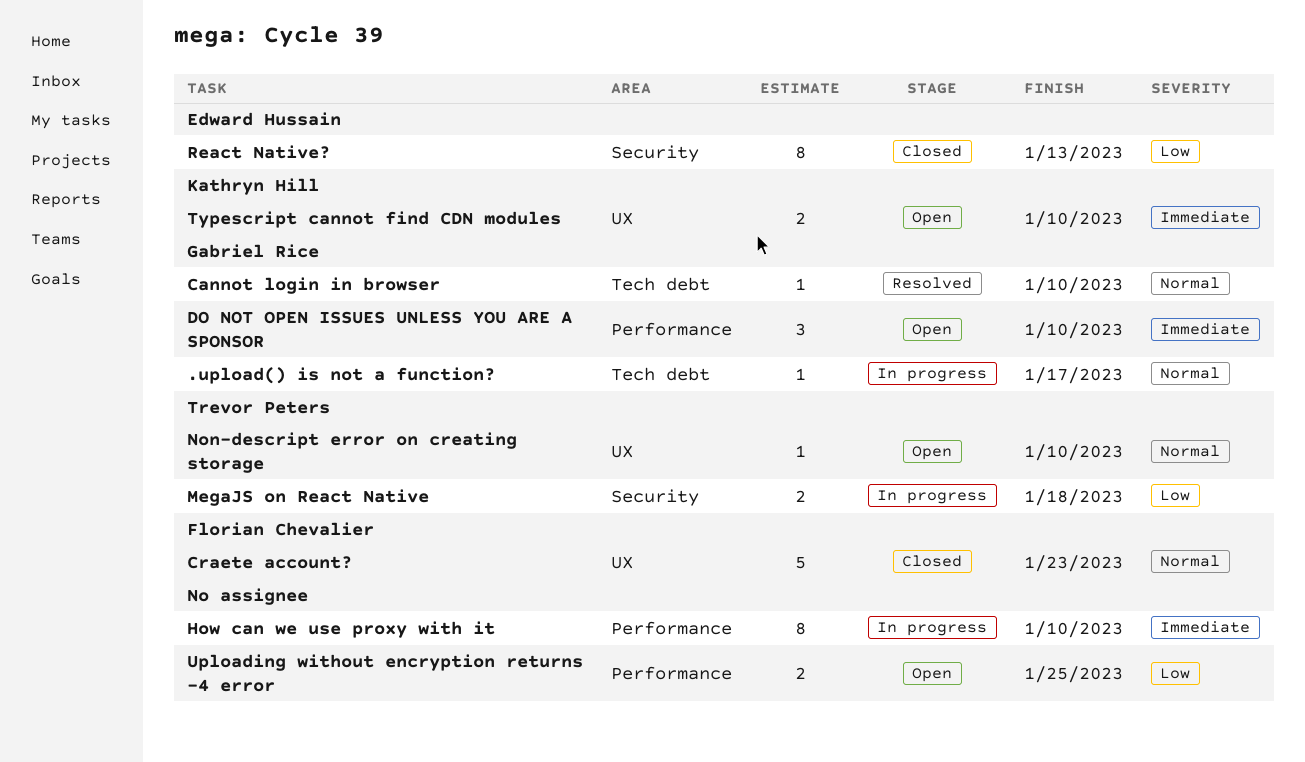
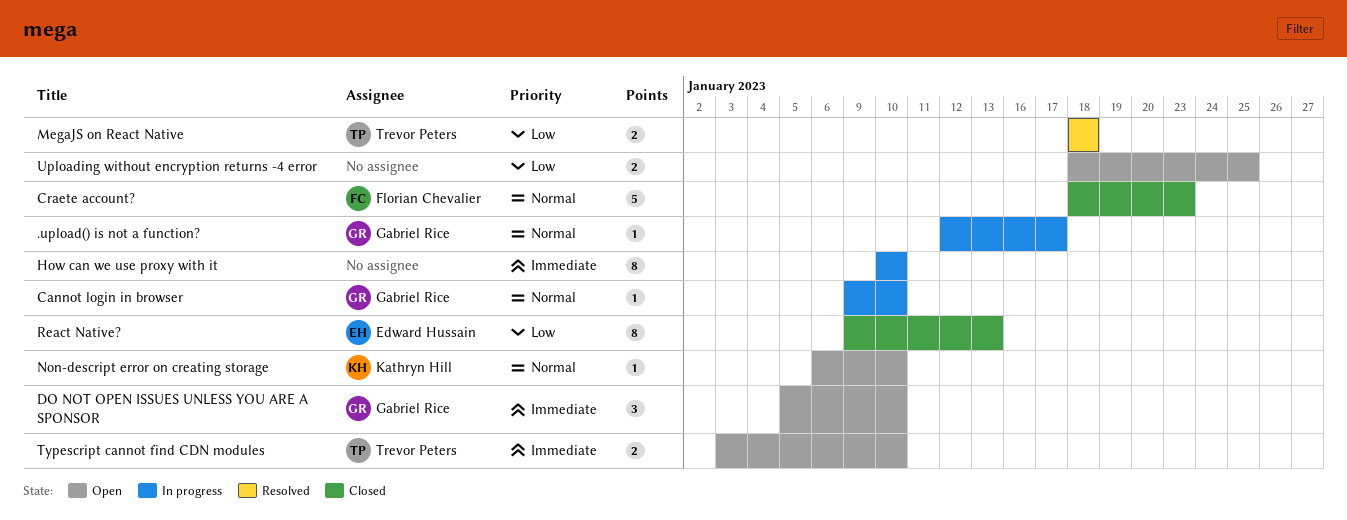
Cannot login in browser, status: Resolved -> In progress
MegaJS on React Native, status: In progress -> Resolved
Non-descript error on creating storage, owner: Trevor Peters -> Kathryn Hill
Typescript cannot find CDN modules, owner: Kathryn Hill -> Trevor Peters

